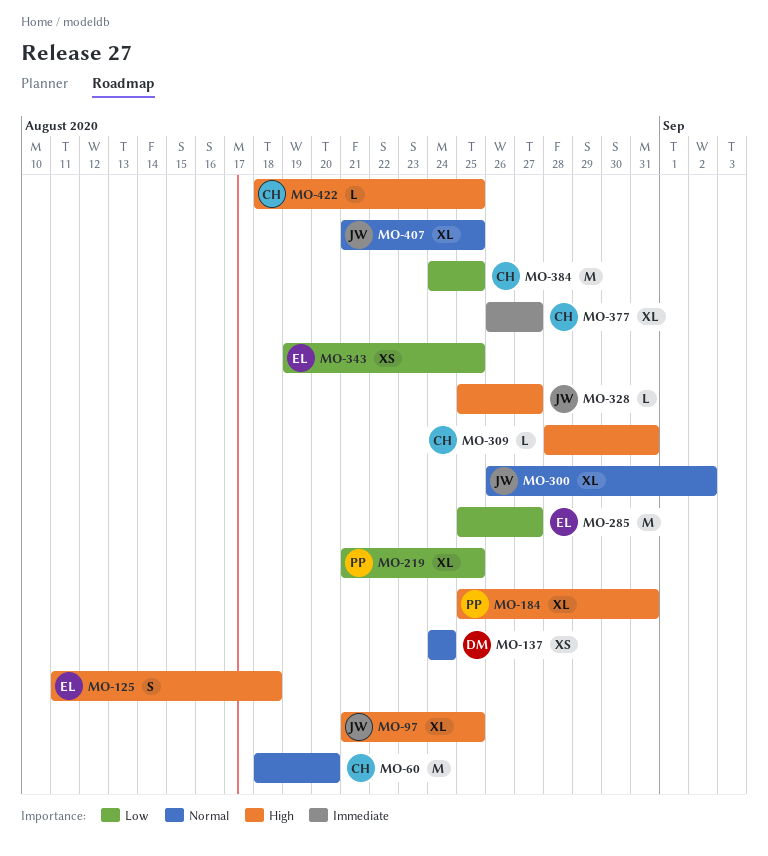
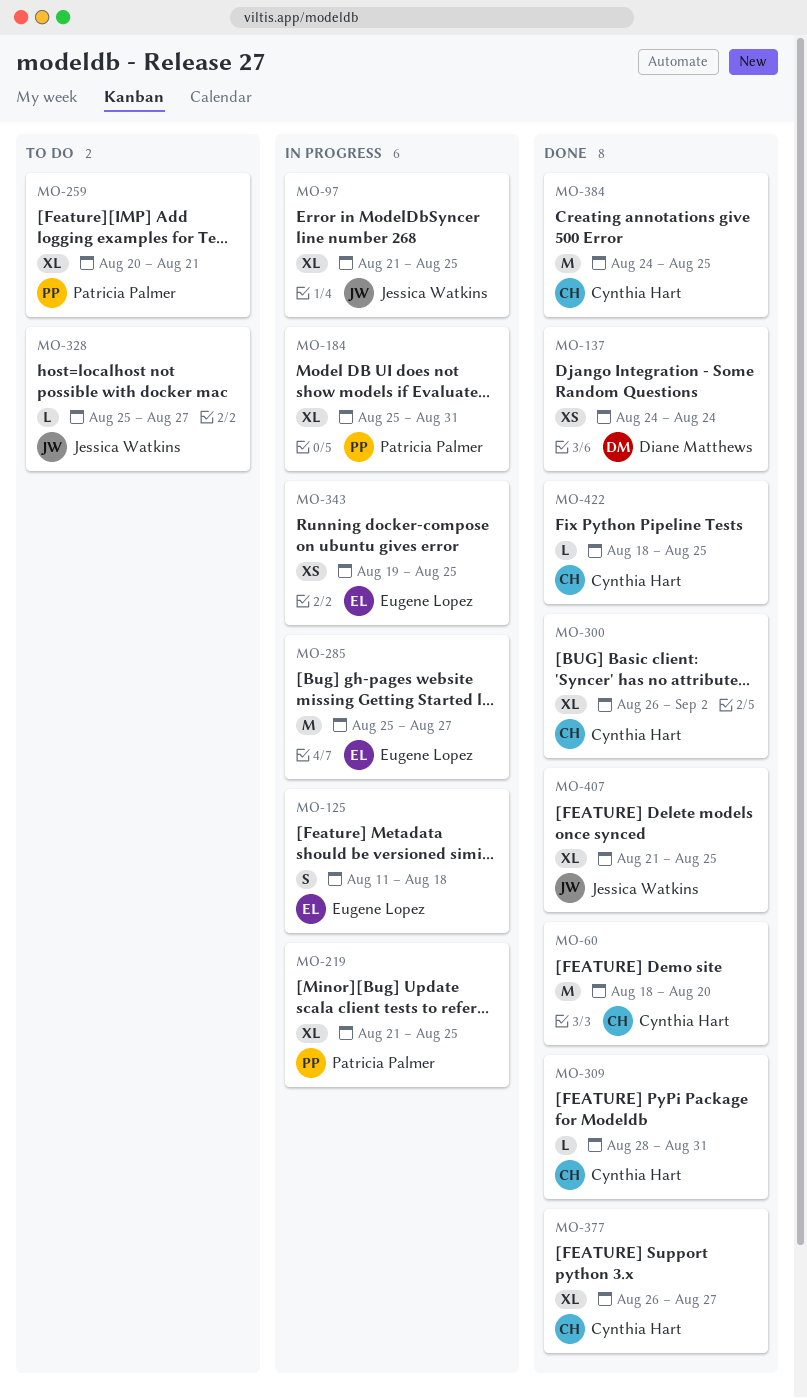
MO-259: none -> present
MO-300, owner: Jessica Watkins -> Cynthia Hart

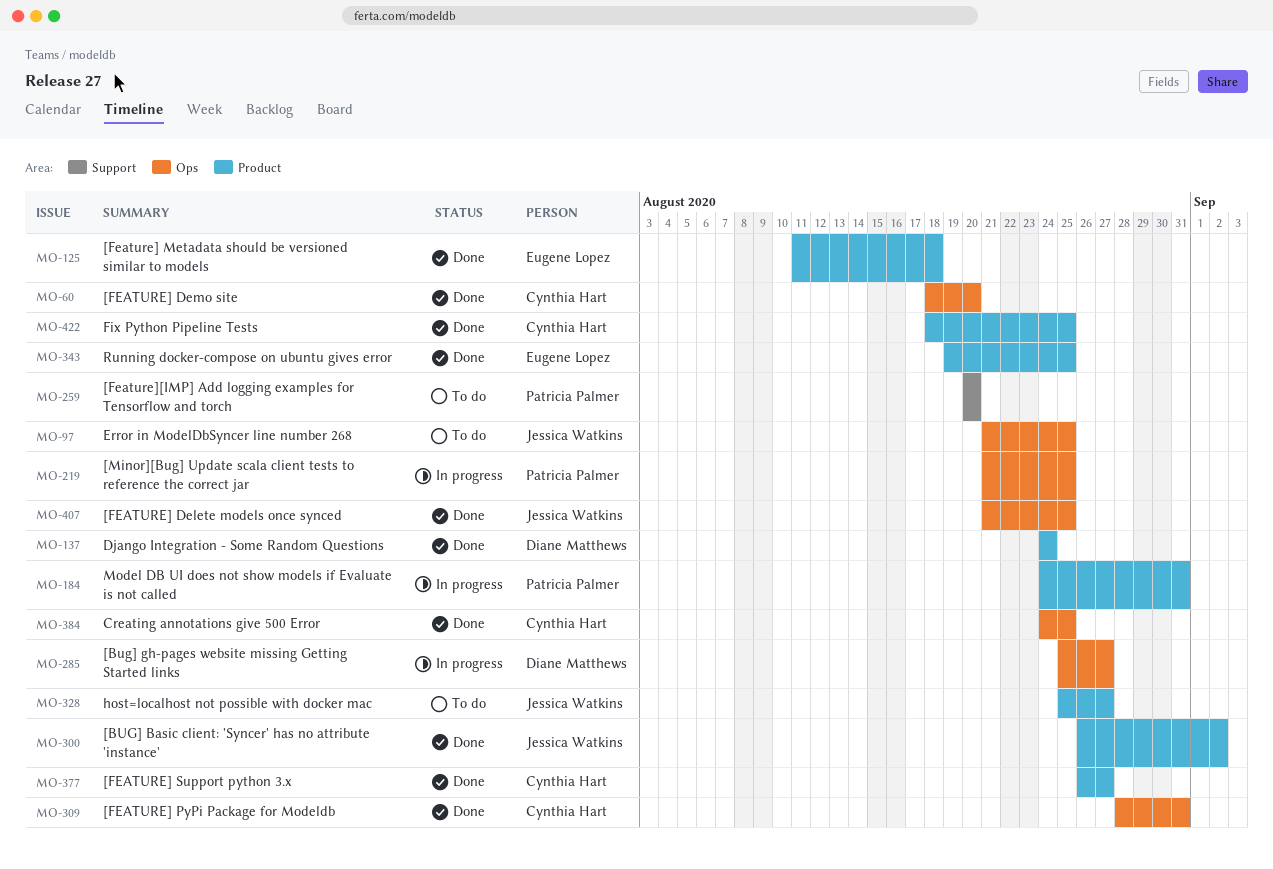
MO-97, status: In progress -> To do
MO-125, status: In progress -> Done
MO-184, start: Aug 25 -> Aug 24
MO-259, due: Aug 21 -> Aug 20
MO-285, owner: Eugene Lopez -> Diane Matthews
MO-300, owner: Cynthia Hart -> Jessica Watkins
MO-343, status: In progress -> Done

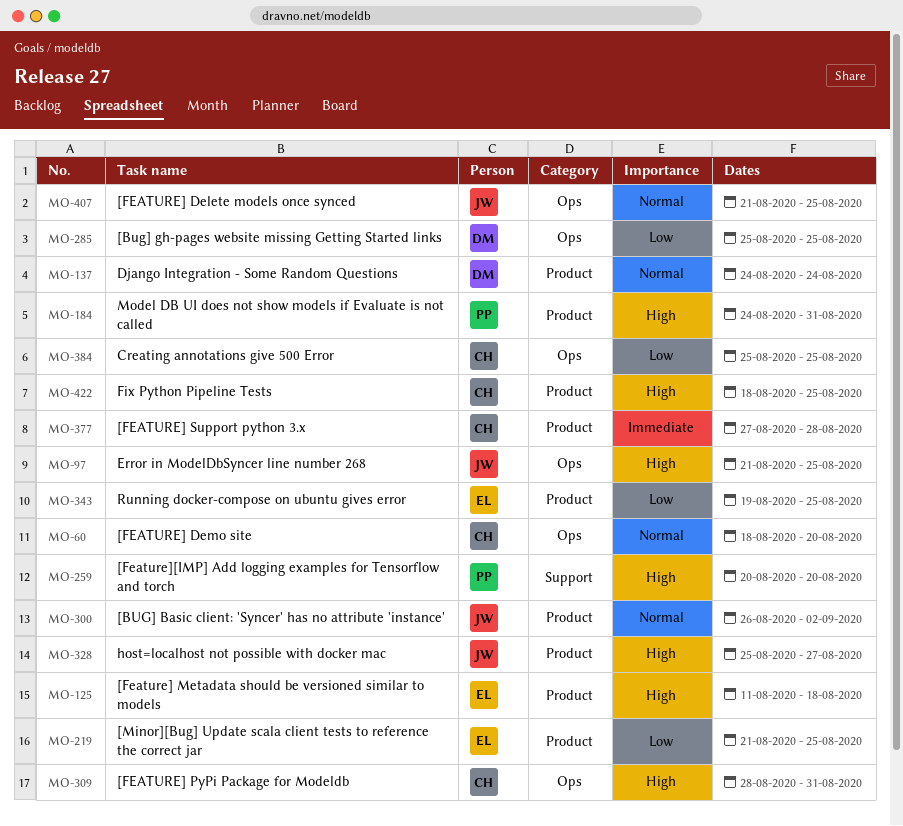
MO-219, owner: Patricia Palmer -> Eugene Lopez
MO-219, label: Ops -> Product
MO-285, due: Aug 27 -> Aug 25
MO-377, start: Aug 26 -> Aug 27
MO-377, due: Aug 27 -> Aug 28
MO-384, start: Aug 24 -> Aug 25

